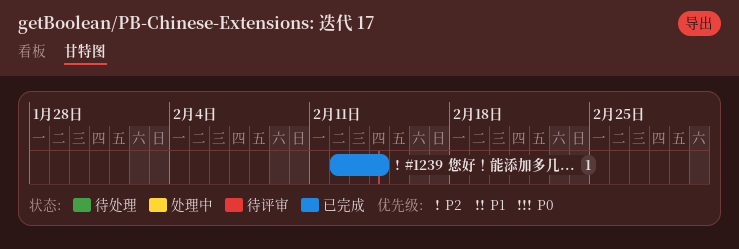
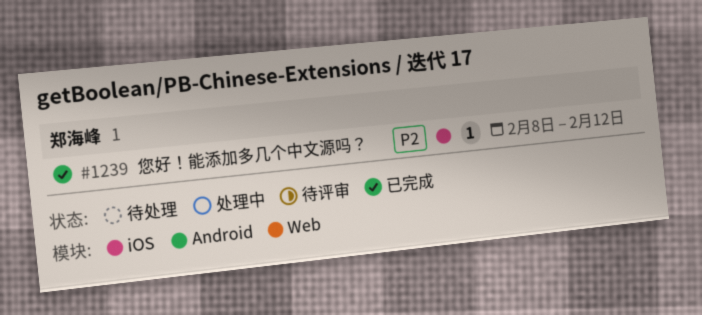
#1239, start: Feb 12 -> Feb 8
#1239, due: Feb 14 -> Feb 12

